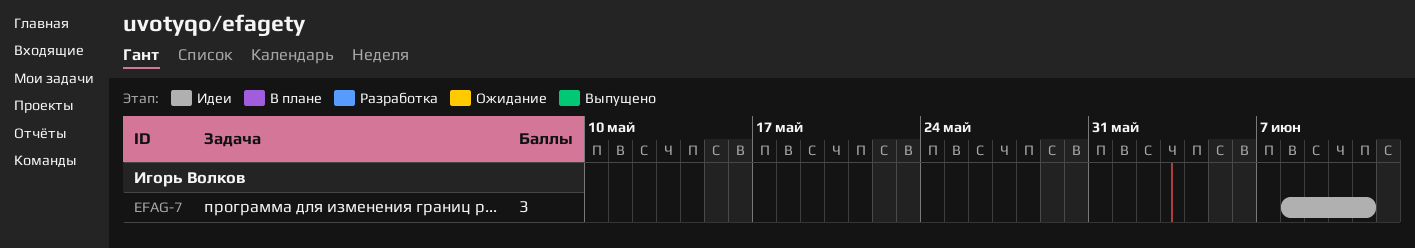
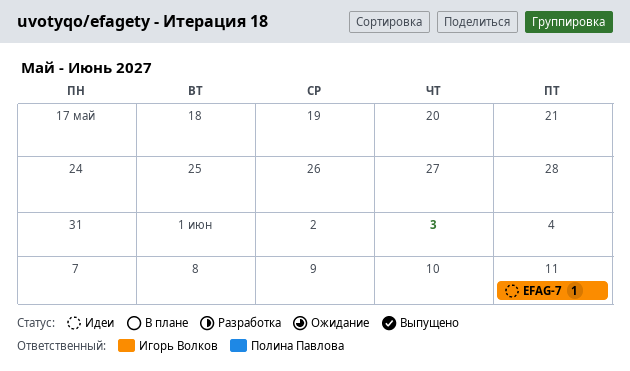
EFAG-7, estimate: 3 -> 1
EFAG-7, start: Jun 8 -> Jun 11

